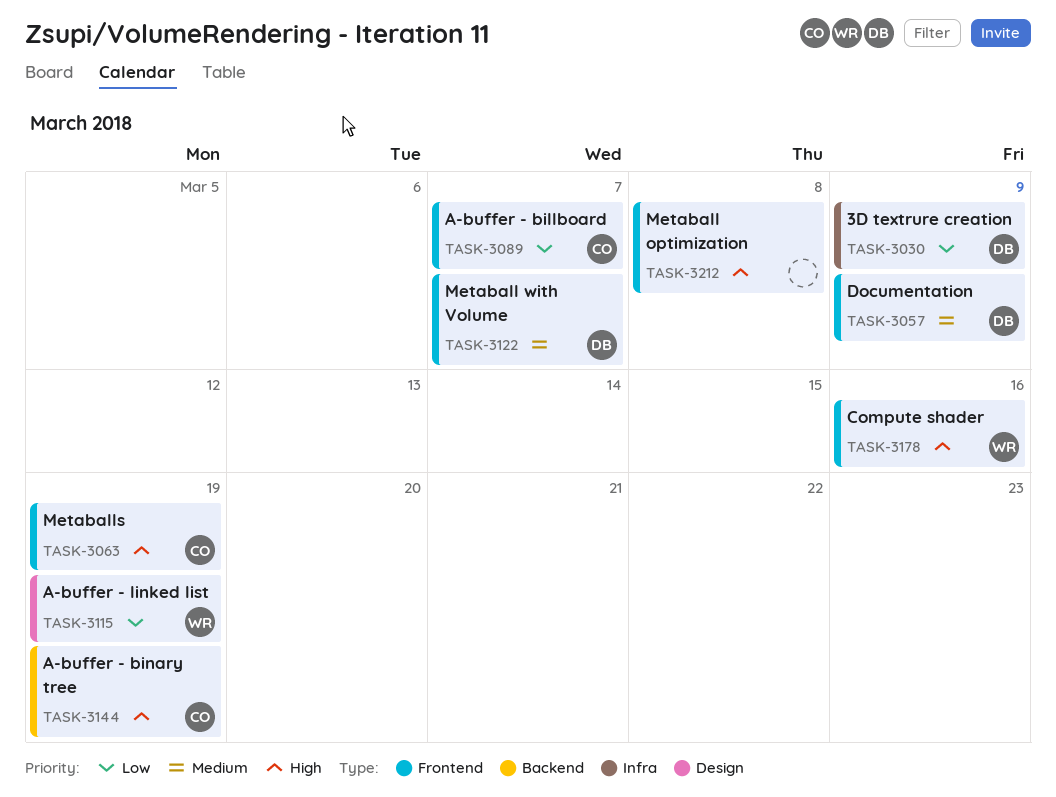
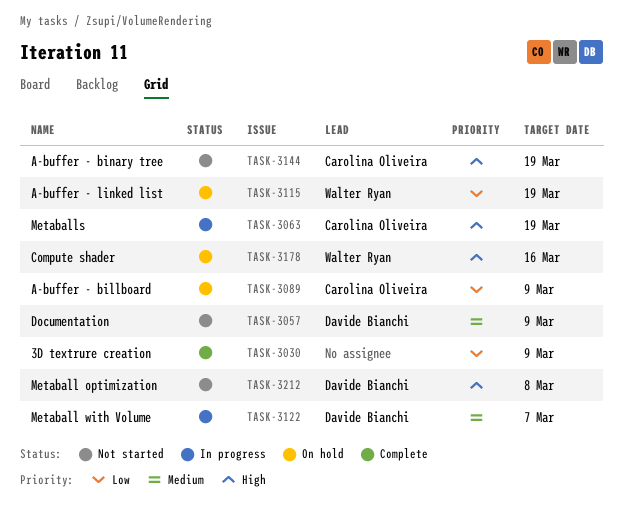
TASK-3030, owner: Davide Bianchi -> none
TASK-3089, due: Mar 7 -> Mar 9
TASK-3212, owner: none -> Davide Bianchi

